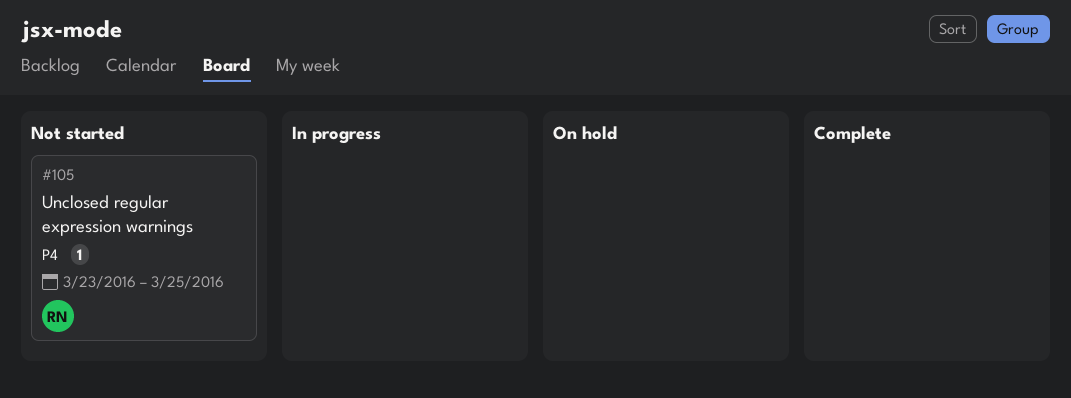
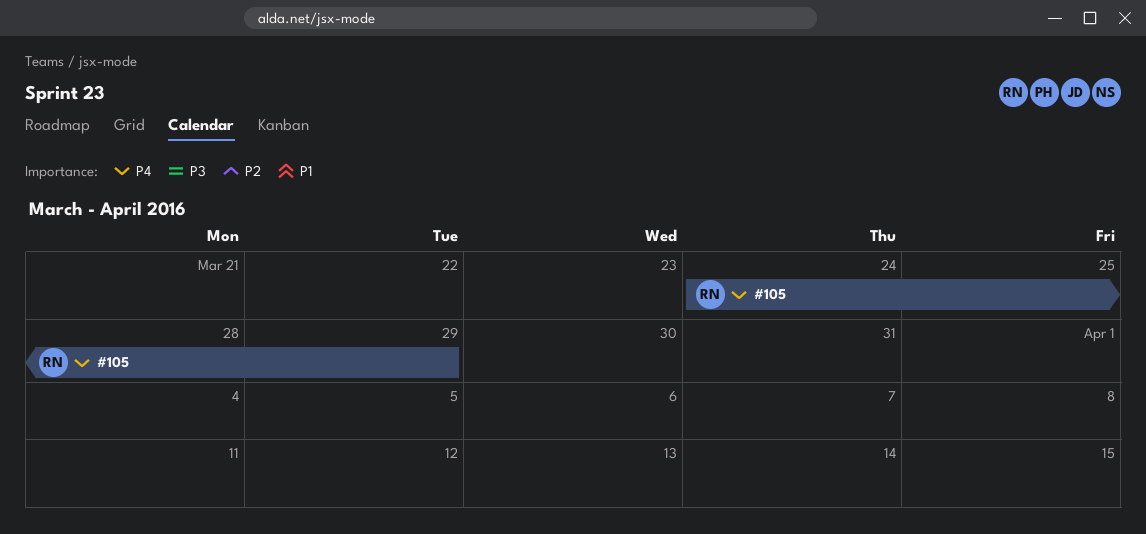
#105, start: Mar 23 -> Mar 24
#105, due: Mar 25 -> Mar 29

